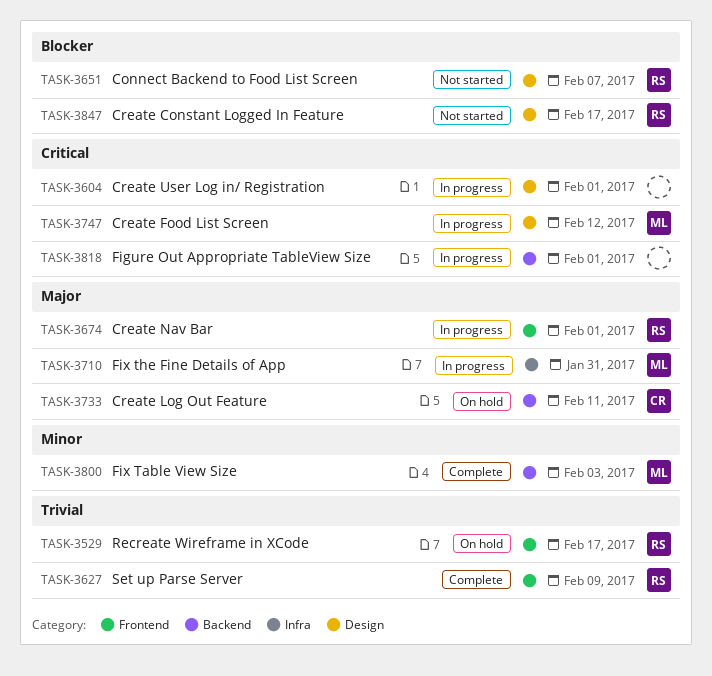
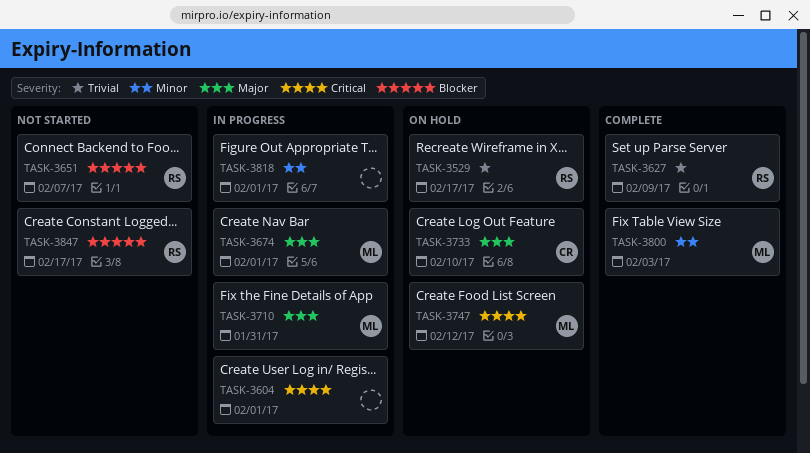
TASK-3674, owner: RS -> ML
TASK-3733, due: Feb 11 -> Feb 10
TASK-3747, status: In progress -> On hold
TASK-3818, priority: Critical -> Minor

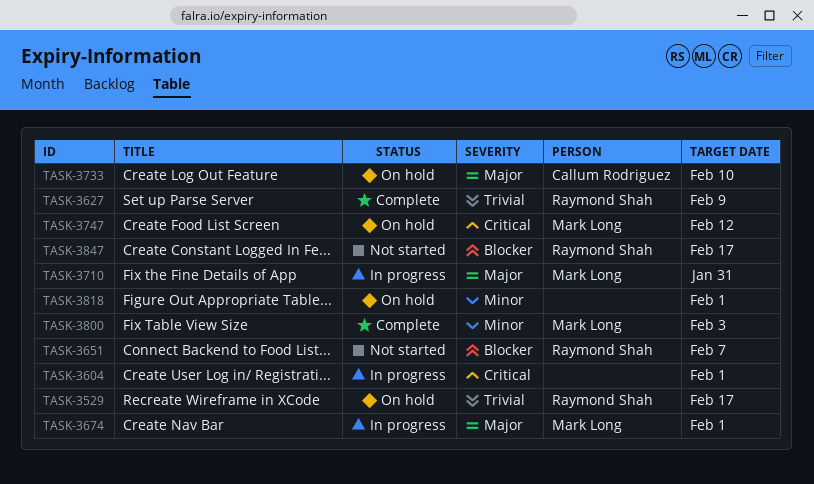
TASK-3818, status: In progress -> On hold

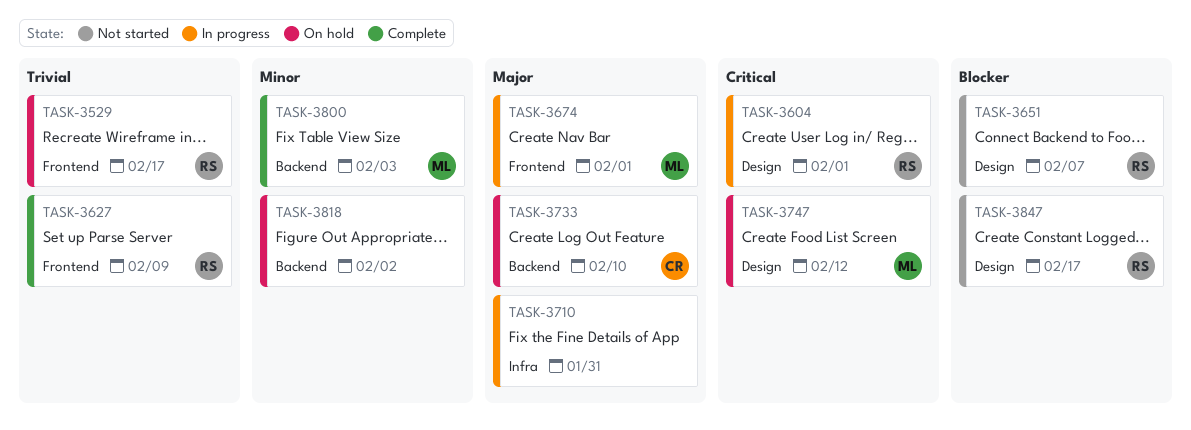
TASK-3604, owner: none -> Raymond Shah
TASK-3710, owner: Mark Long -> none
TASK-3818, due: Feb 1 -> Feb 2

